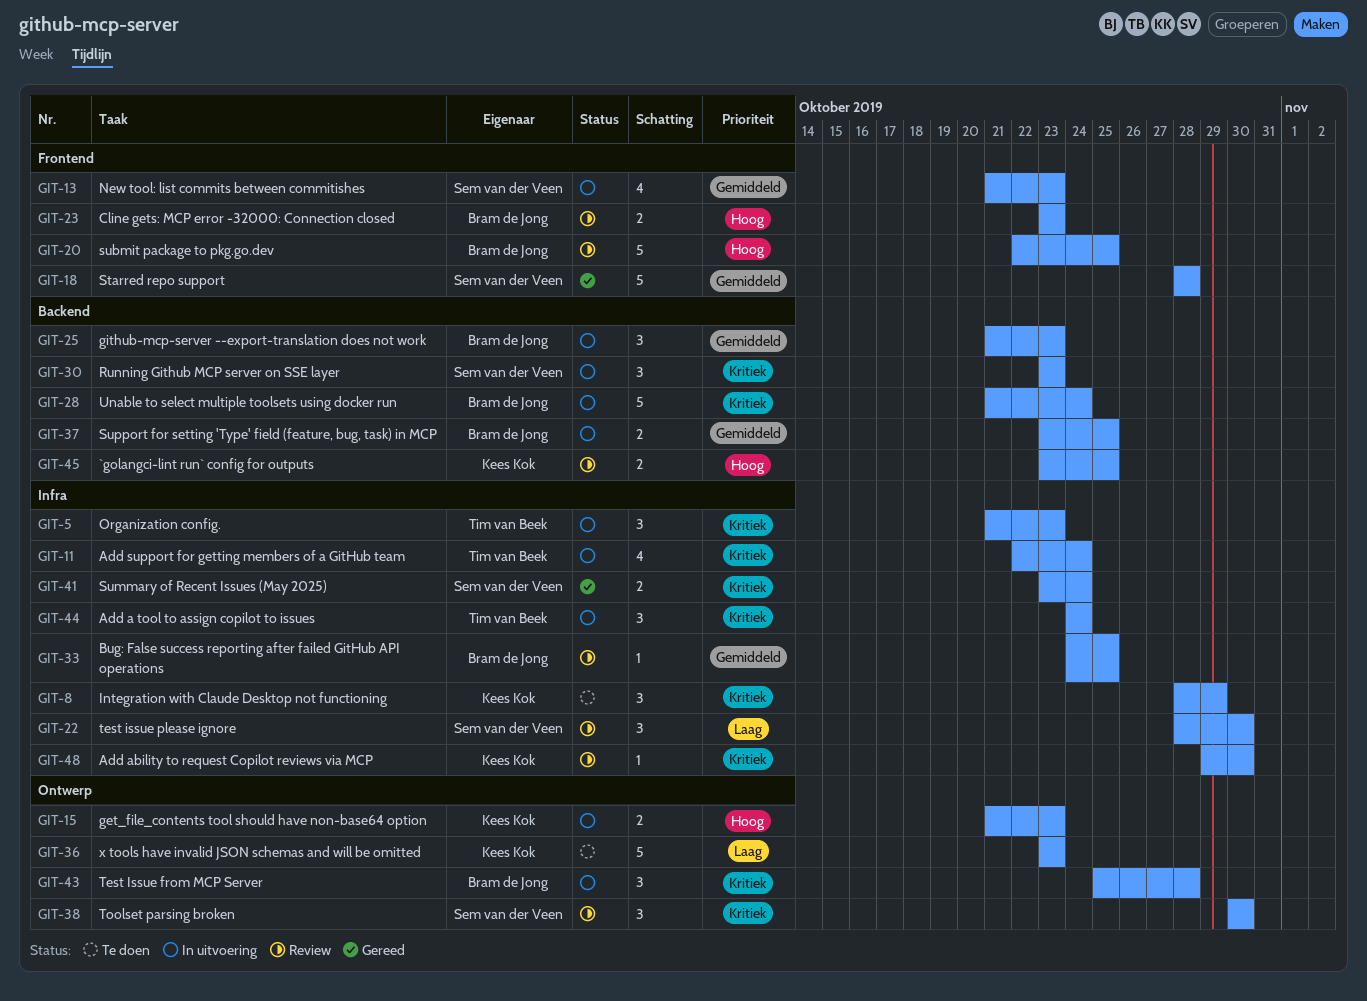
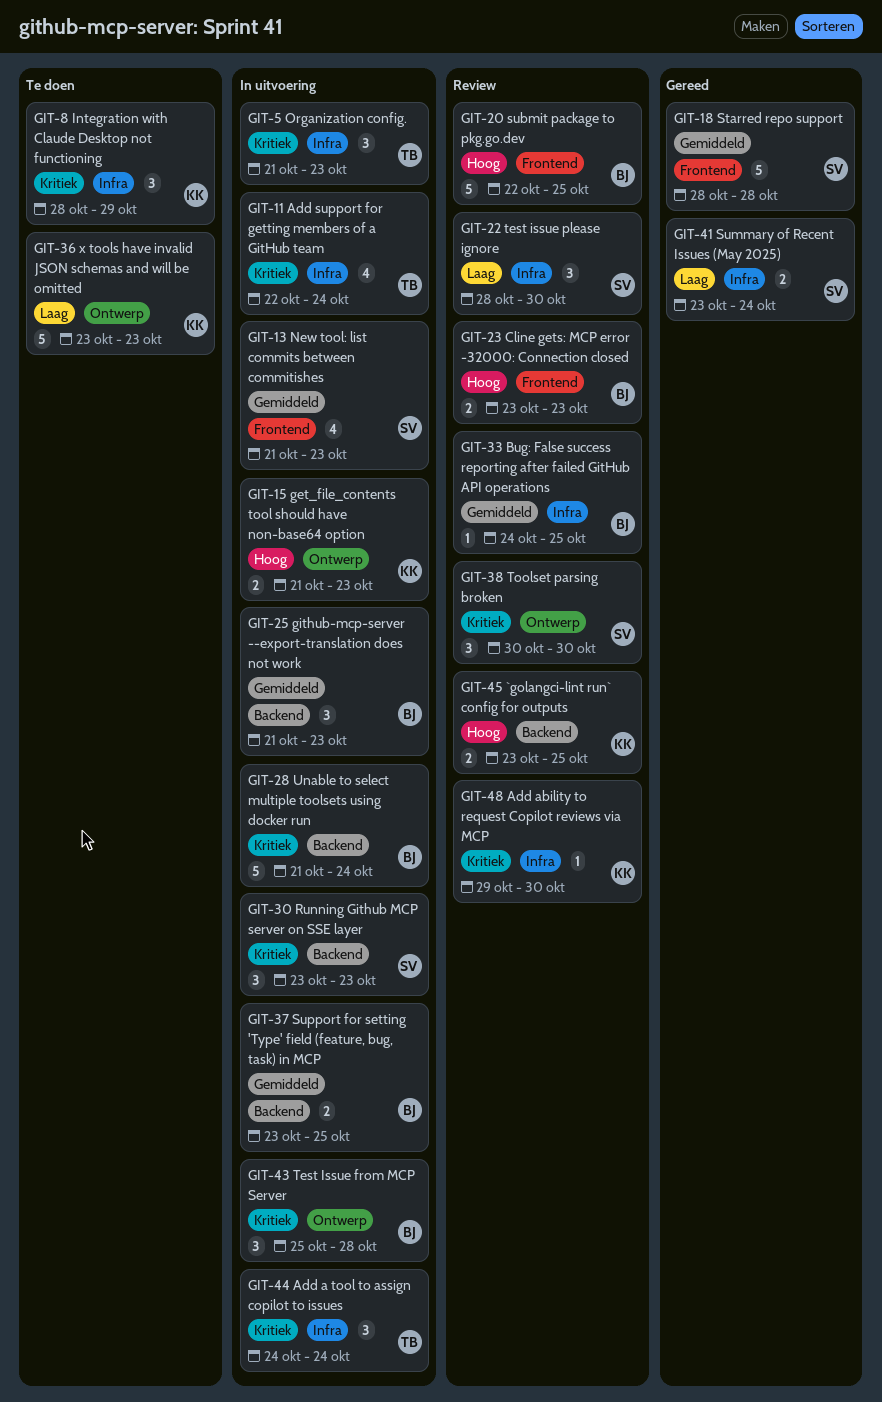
GIT-41, priority: Kritiek -> Laag

